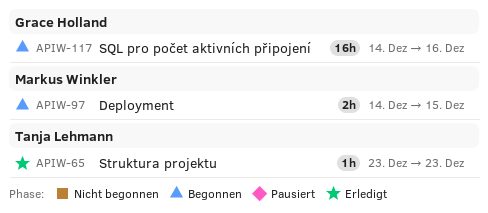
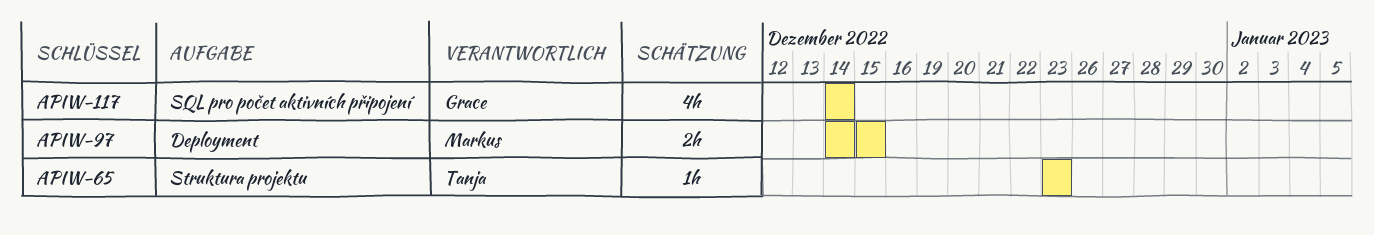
APIW-117, estimate: 16h -> 4h
APIW-117, due: Dec 16 -> Dec 14

